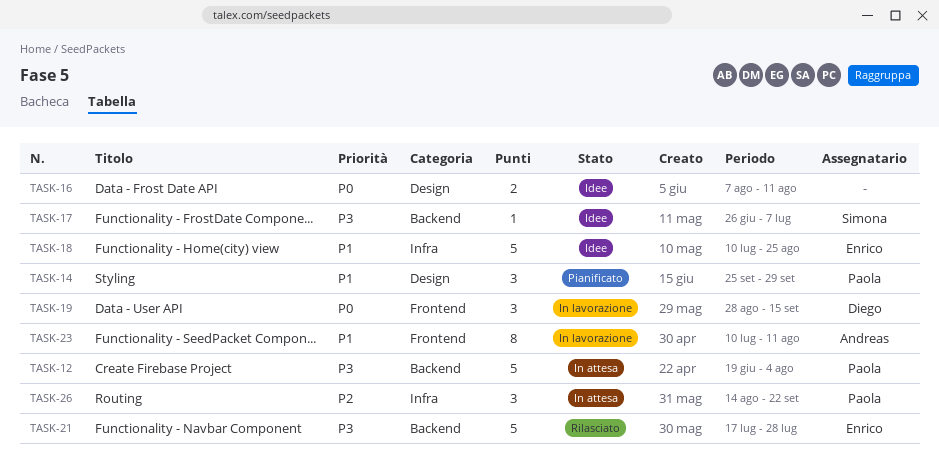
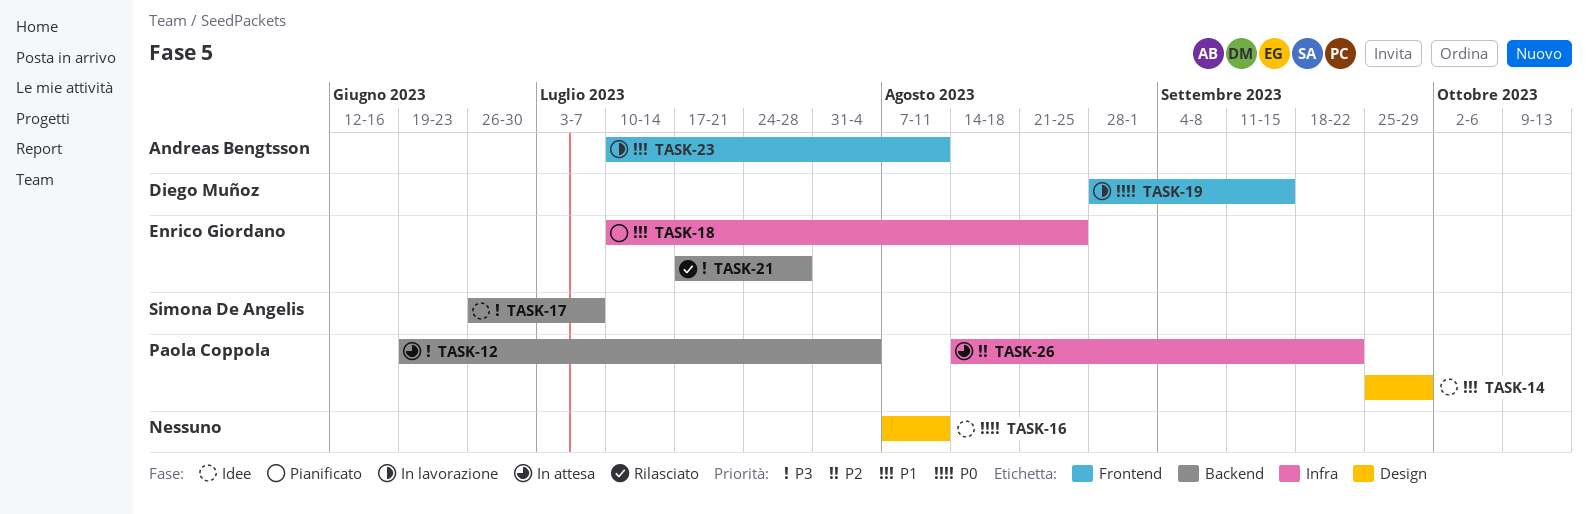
TASK-14, status: Pianificato -> Idee
TASK-18, status: Idee -> Pianificato

